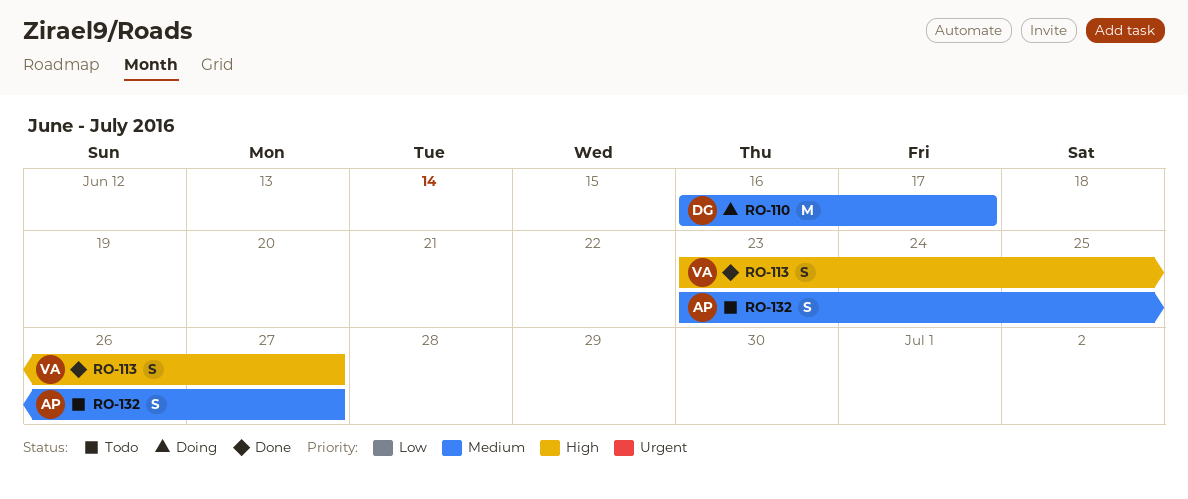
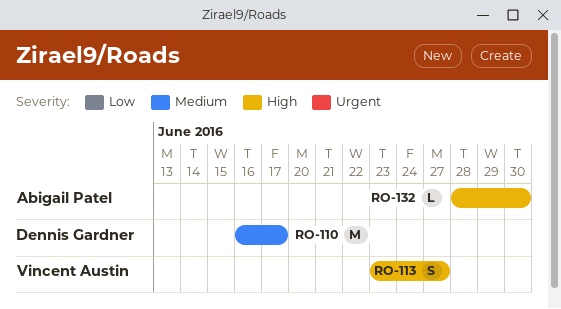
RO-132, priority: Medium -> High
RO-132, estimate: S -> L
RO-132, start: Jun 23 -> Jun 28
RO-132, due: Jun 27 -> Jun 30

